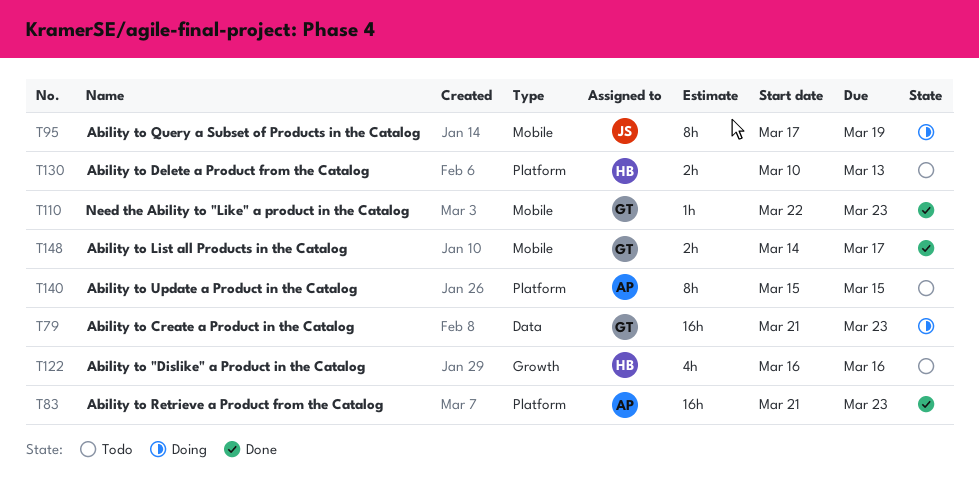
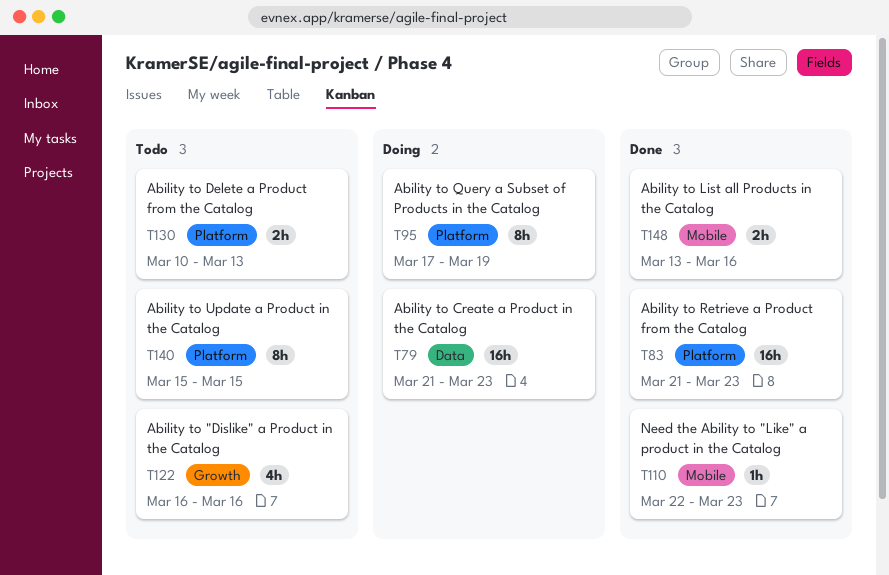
T95, label: Mobile -> Platform
T148, start: Mar 14 -> Mar 13
T148, due: Mar 17 -> Mar 16

